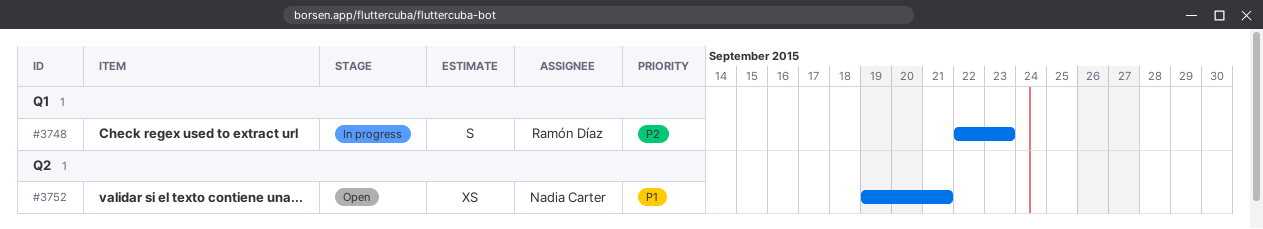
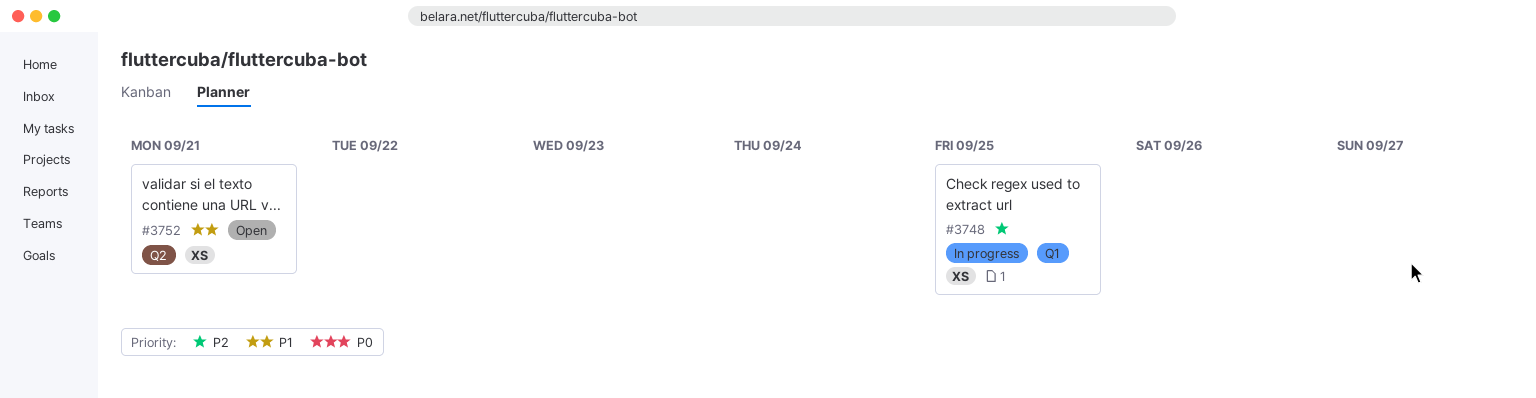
#3748, estimate: S -> XS
#3748, due: Sep 23 -> Sep 25

